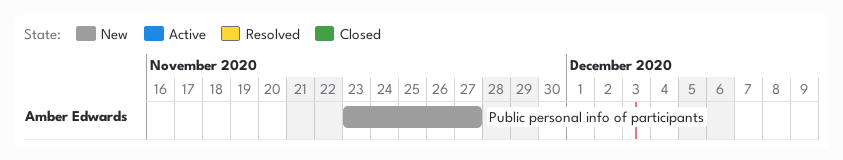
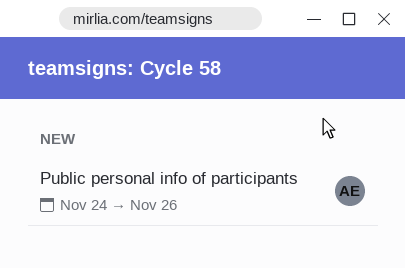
Public personal info of participants, start: Nov 23 -> Nov 24
Public personal info of participants, due: Nov 27 -> Nov 26

